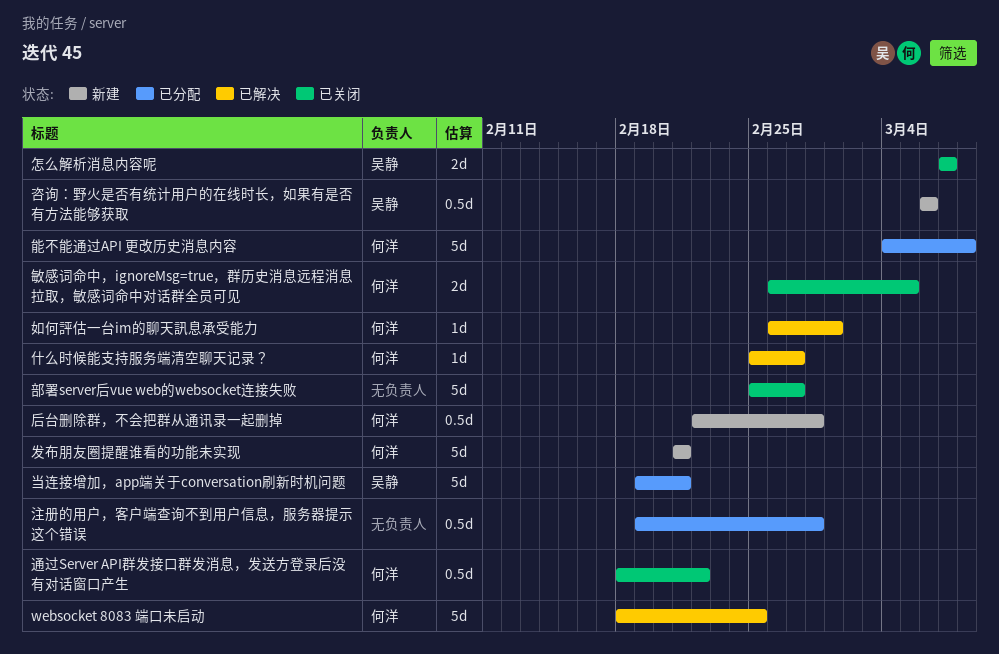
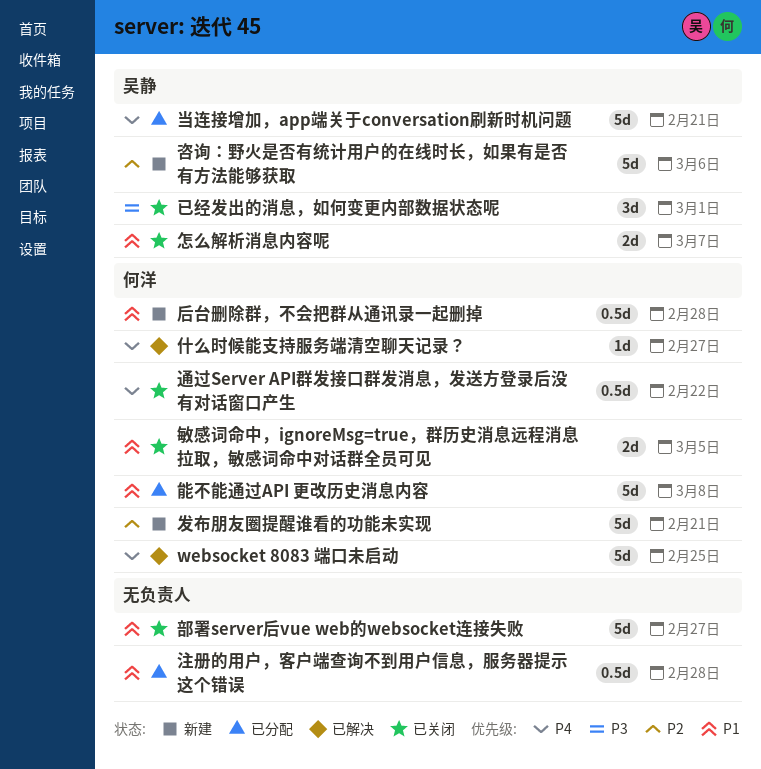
咨询：野火是否有统计用户的在线时长，如果有是否有方法能够获取, estimate: 0.5d -> 5d
如何評估一台im的聊天訊息承受能力: present -> none
已经发出的消息，如何变更内部数据状态呢: none -> present

